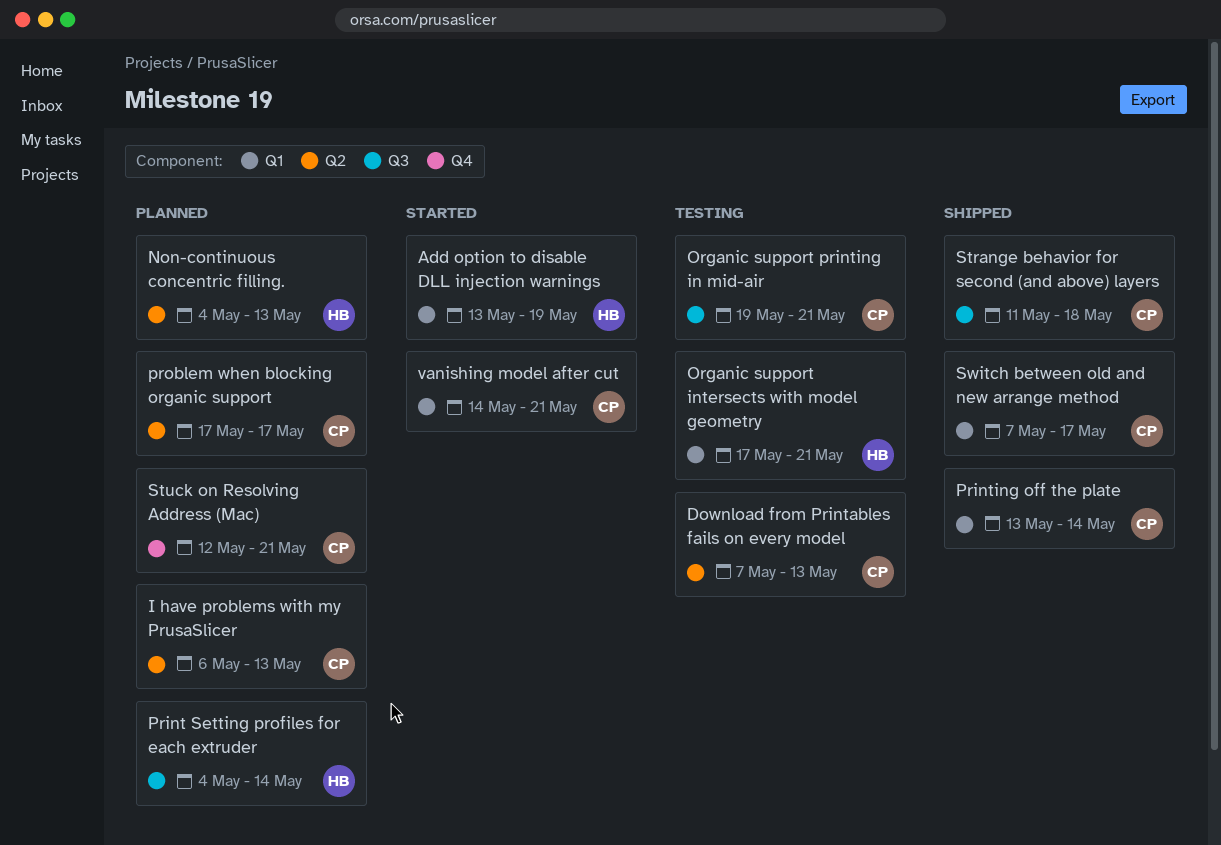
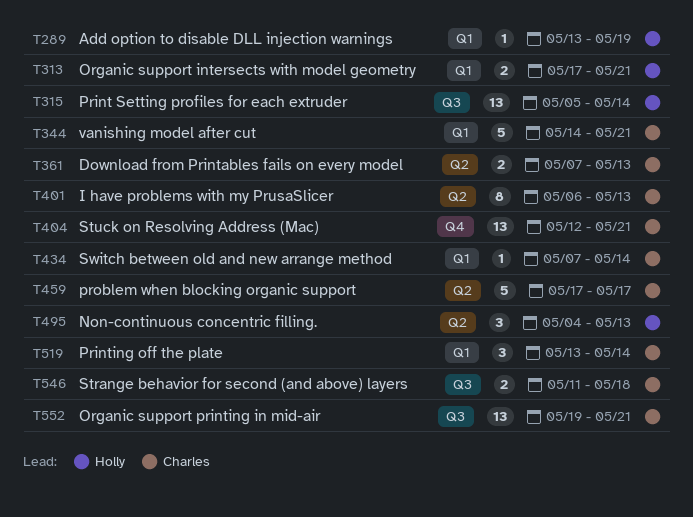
Print Setting profiles for each extruder, start: May 4 -> May 5
Switch between old and new arrange method, due: May 17 -> May 14

